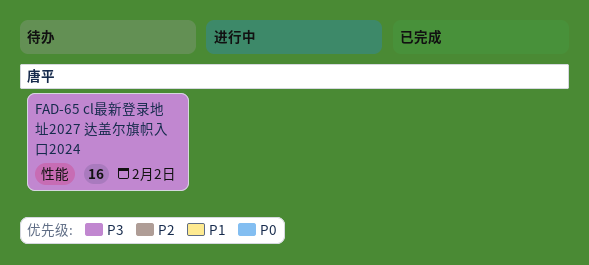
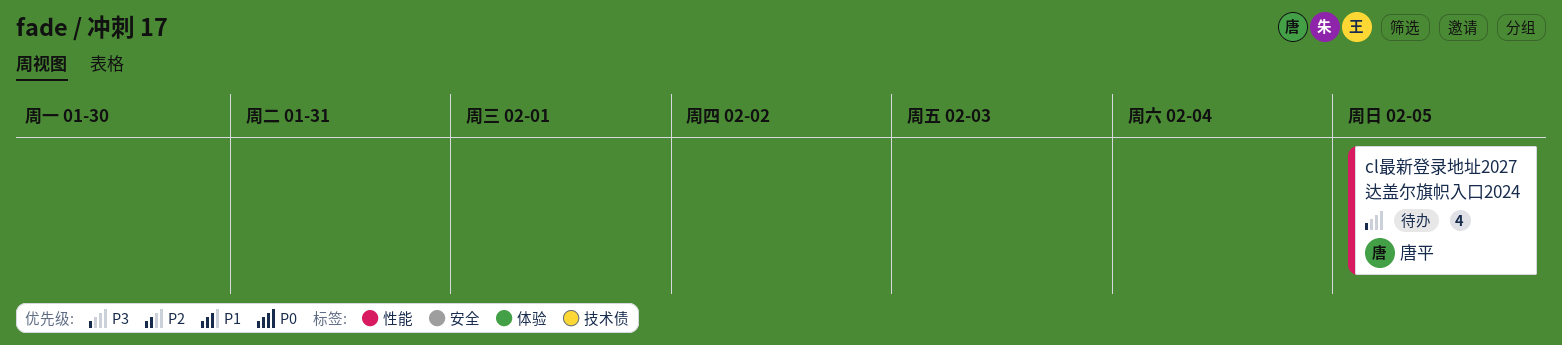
cl最新登录地址2027 达盖尔旗帜入口2024, estimate: 16 -> 4
cl最新登录地址2027 达盖尔旗帜入口2024, due: Feb 2 -> Feb 5

